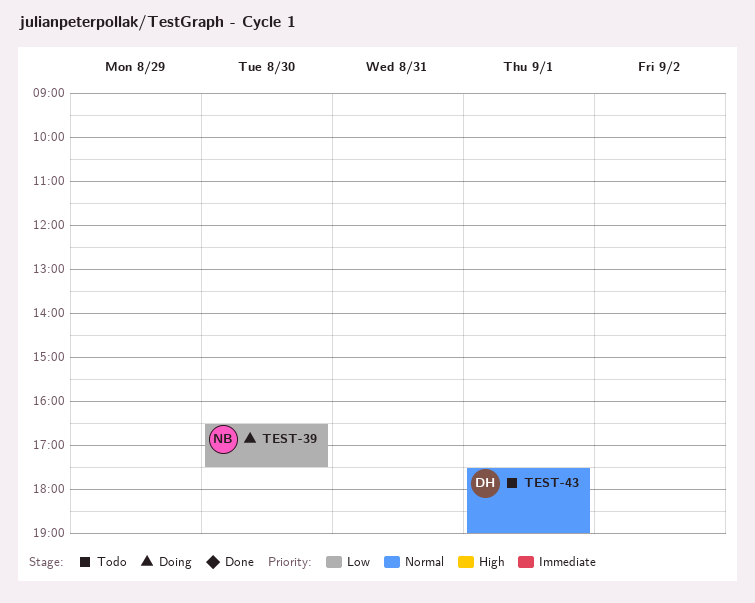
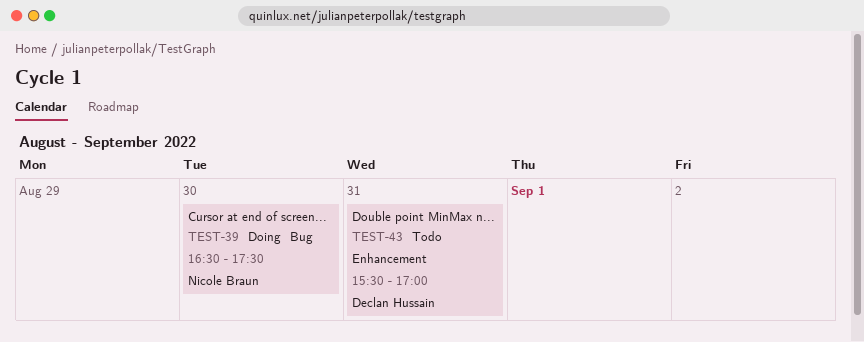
TEST-43, day: Sep 1 -> Aug 31
TEST-43, begins: 17:30 -> 15:30
TEST-43, ends: 19:00 -> 17:00

